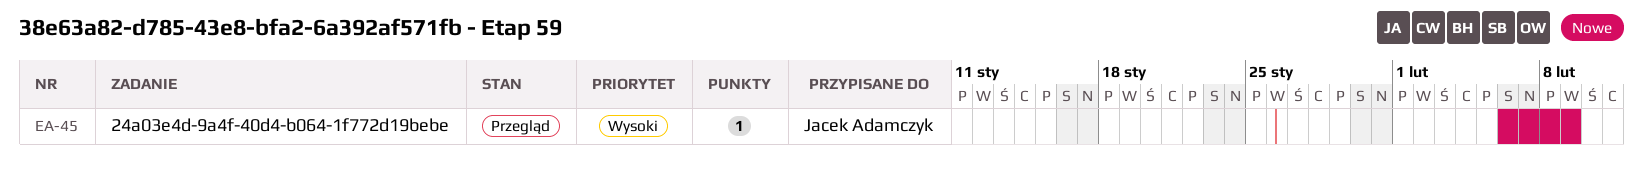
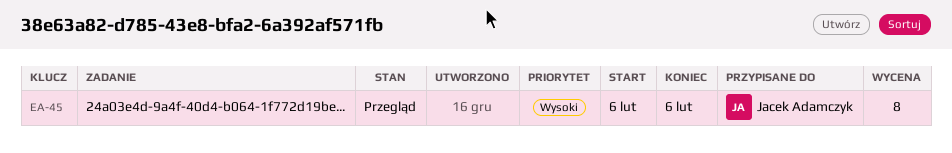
EA-45, estimate: 1 -> 8
EA-45, due: Feb 9 -> Feb 6

